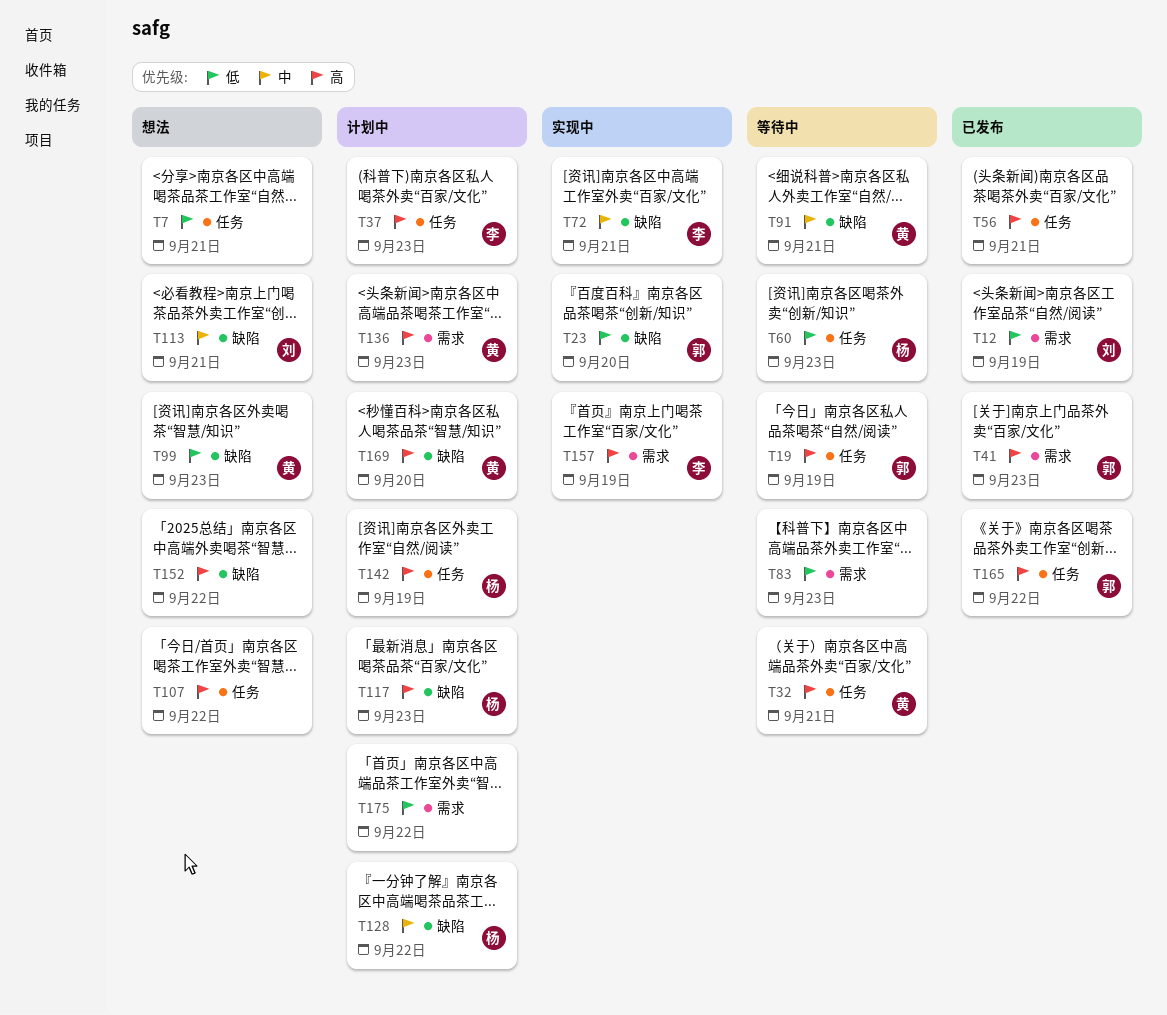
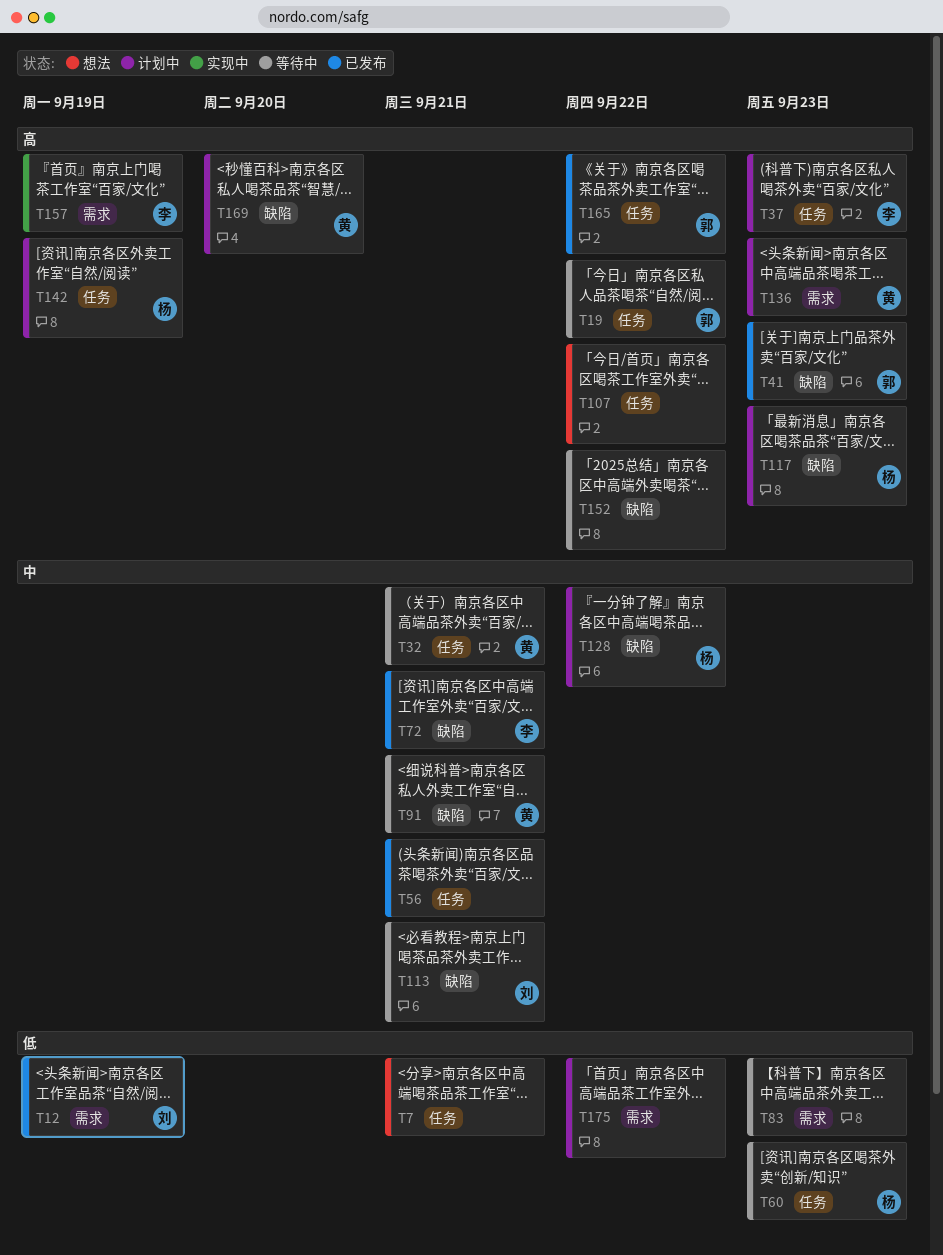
T19, due: Sep 19 -> Sep 22
T23: present -> none
T32, priority: 高 -> 中
T41, label: 需求 -> 缺陷
T56, priority: 高 -> 中
T72, status: 实现中 -> 已发布
T99: present -> none
T113, status: 想法 -> 等待中
T152, status: 想法 -> 等待中

